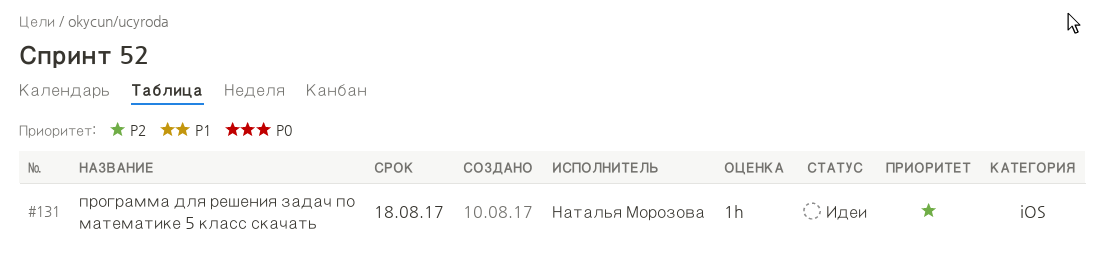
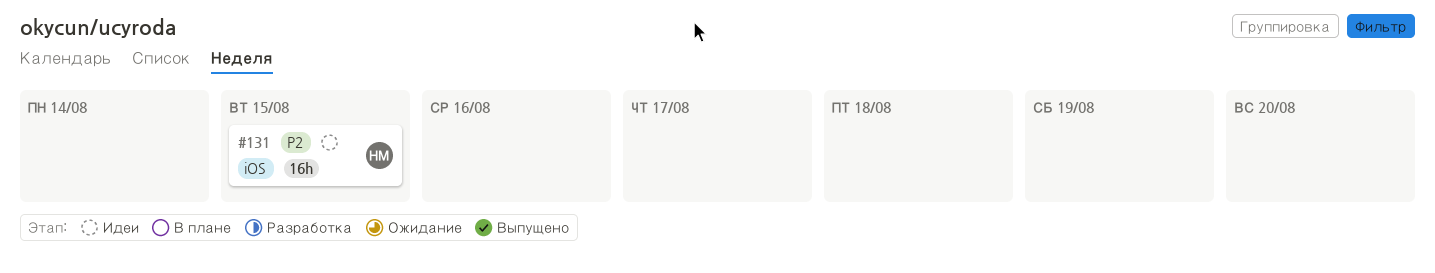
#131, estimate: 1h -> 16h
#131, due: Aug 18 -> Aug 15

